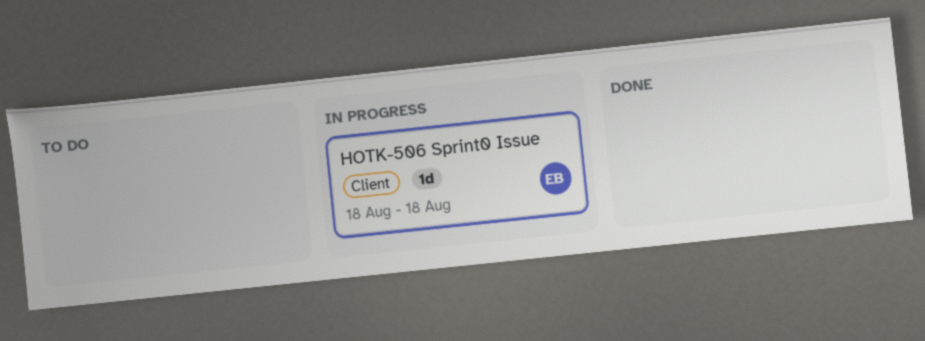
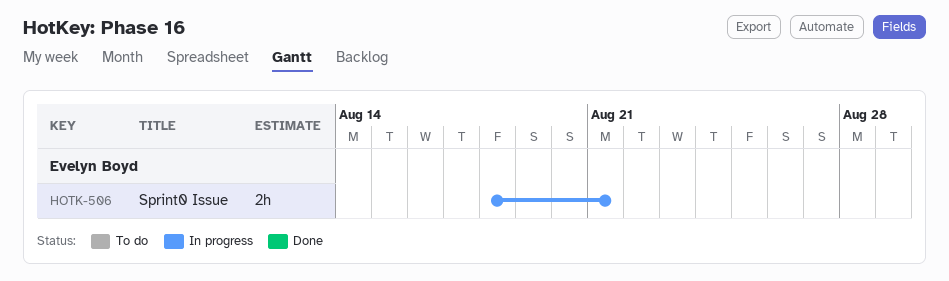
HOTK-506, estimate: 1d -> 2h
HOTK-506, due: Aug 18 -> Aug 21

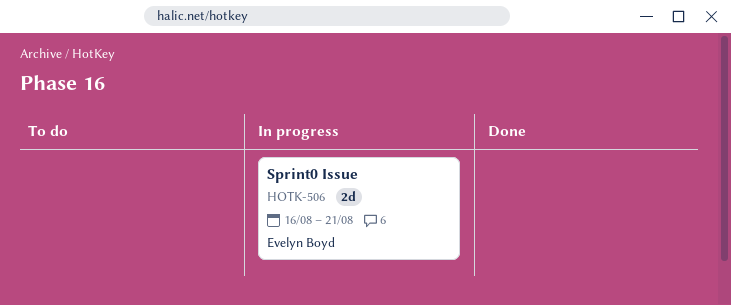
HOTK-506, estimate: 2h -> 2d
HOTK-506, start: Aug 18 -> Aug 16

